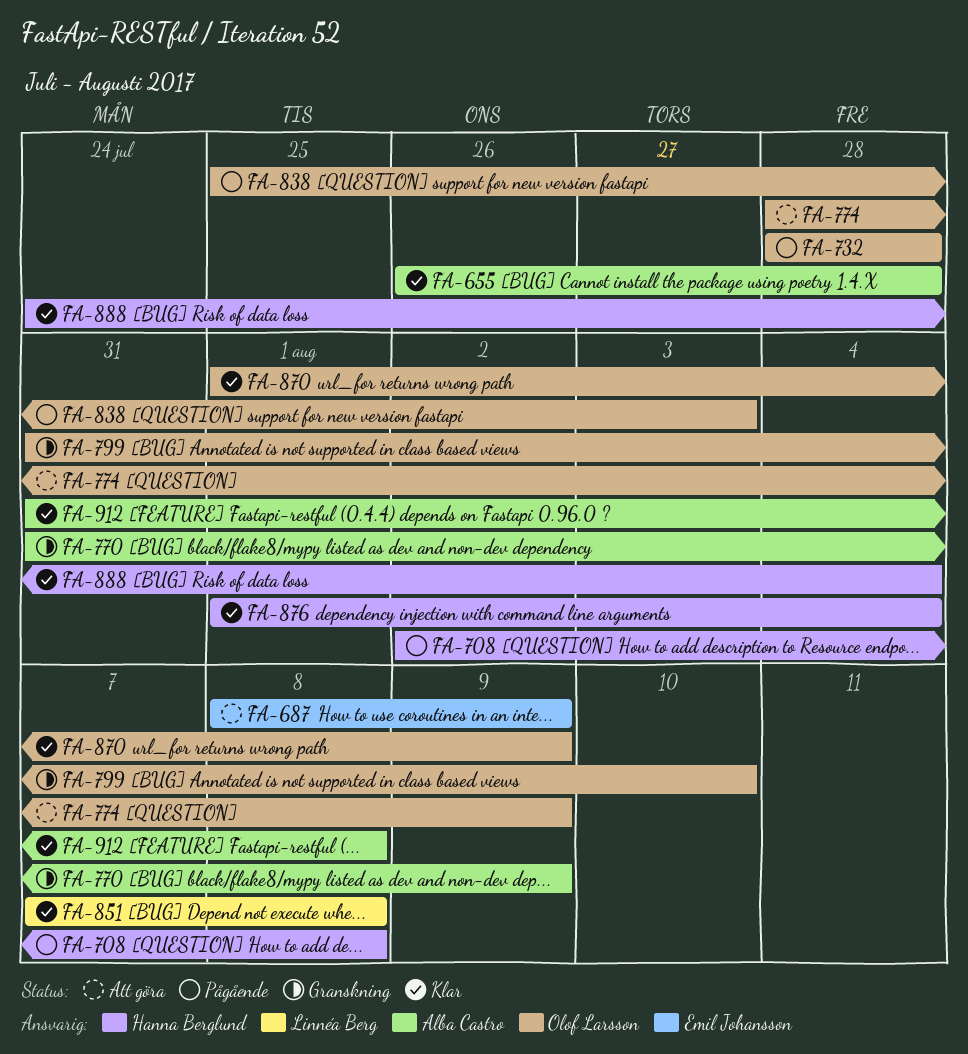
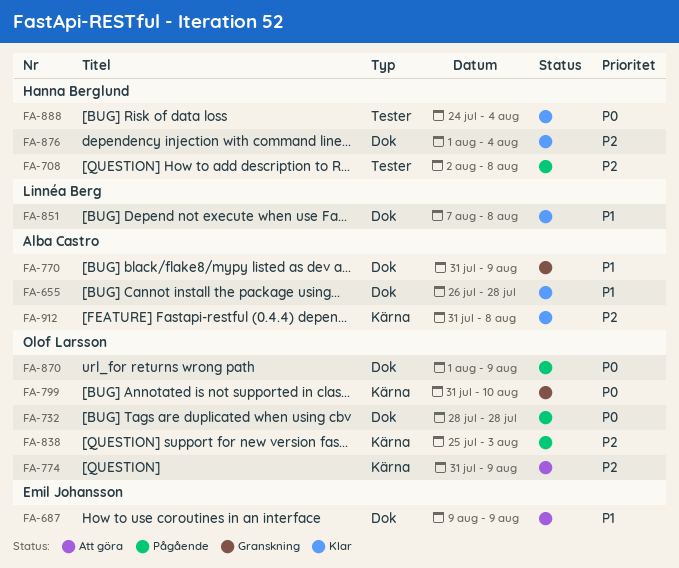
FA-687, start: Aug 8 -> Aug 9
FA-774, start: Jul 28 -> Jul 31
FA-870, status: Klar -> Pågående

